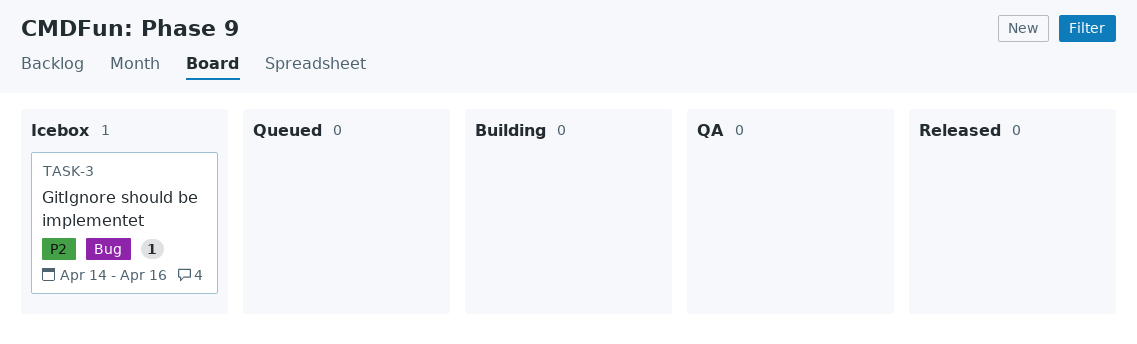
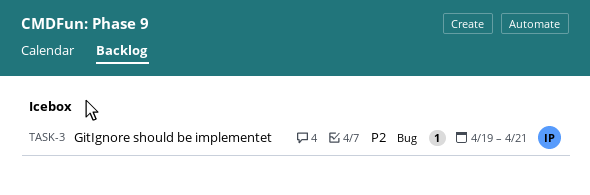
TASK-3, start: Apr 14 -> Apr 19
TASK-3, due: Apr 16 -> Apr 21

